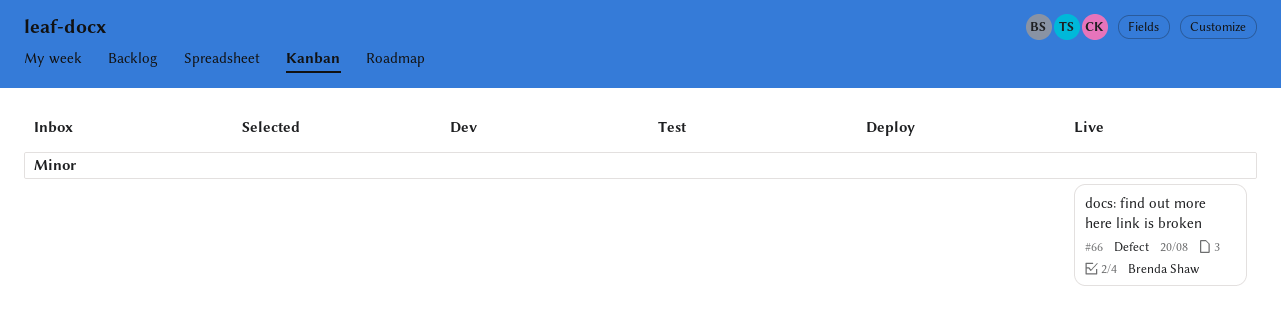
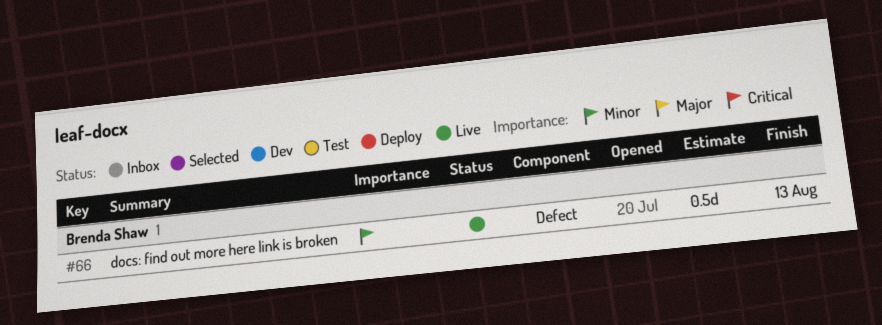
#66, due: Aug 20 -> Aug 13

